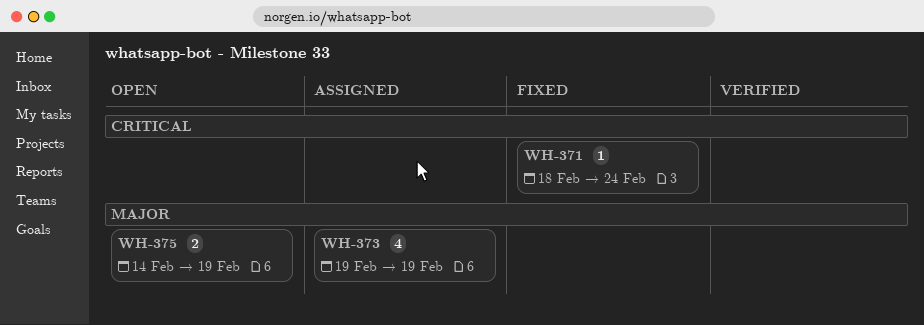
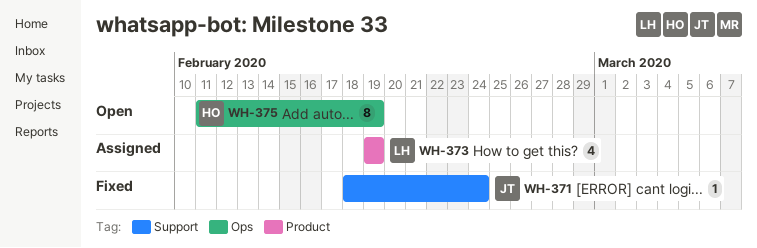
WH-375, estimate: 2 -> 8
WH-375, start: Feb 14 -> Feb 11

